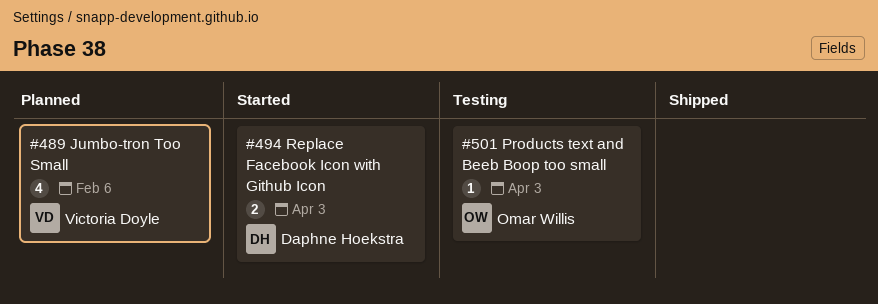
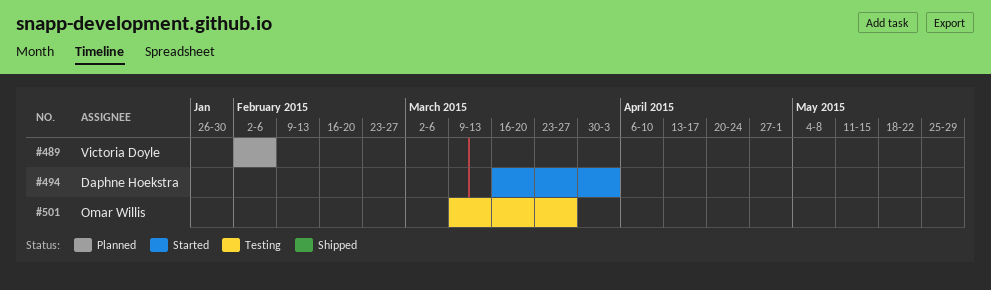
#501, due: Apr 3 -> Mar 27

